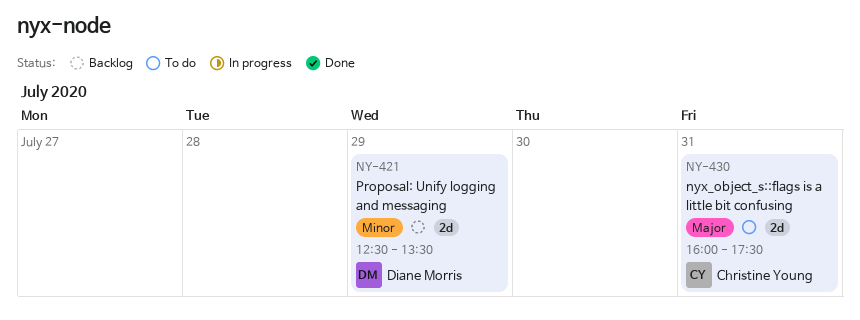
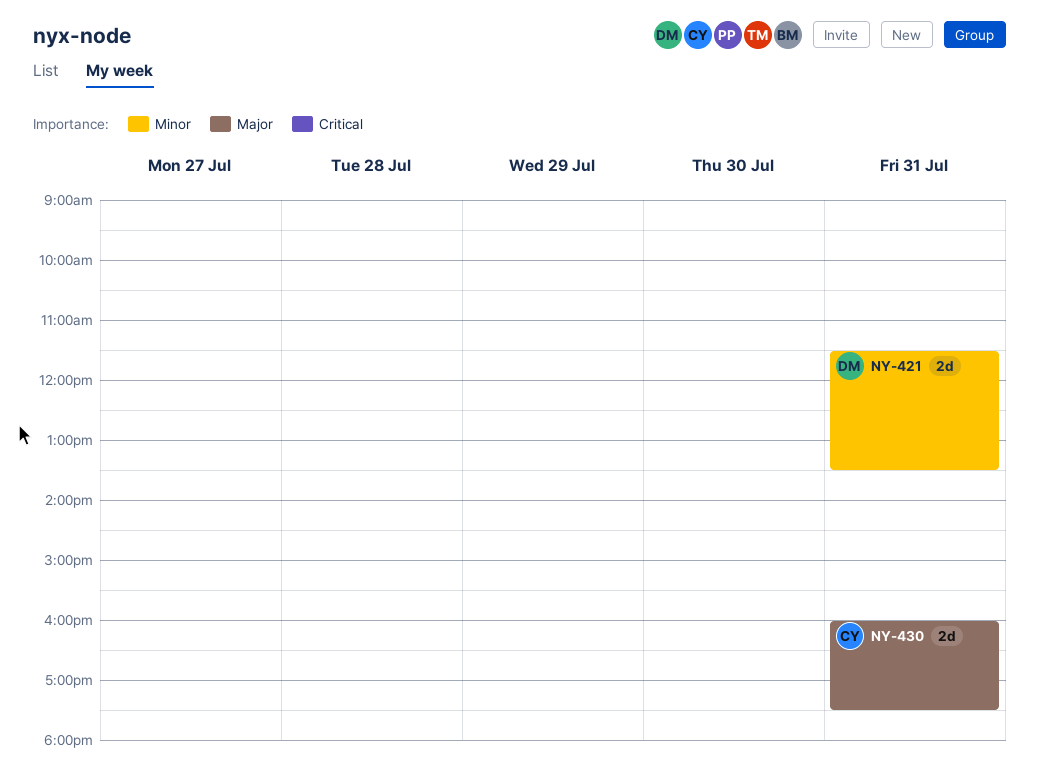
NY-421, day: Jul 29 -> Jul 31
NY-421, begins: 12:30 -> 11:30

